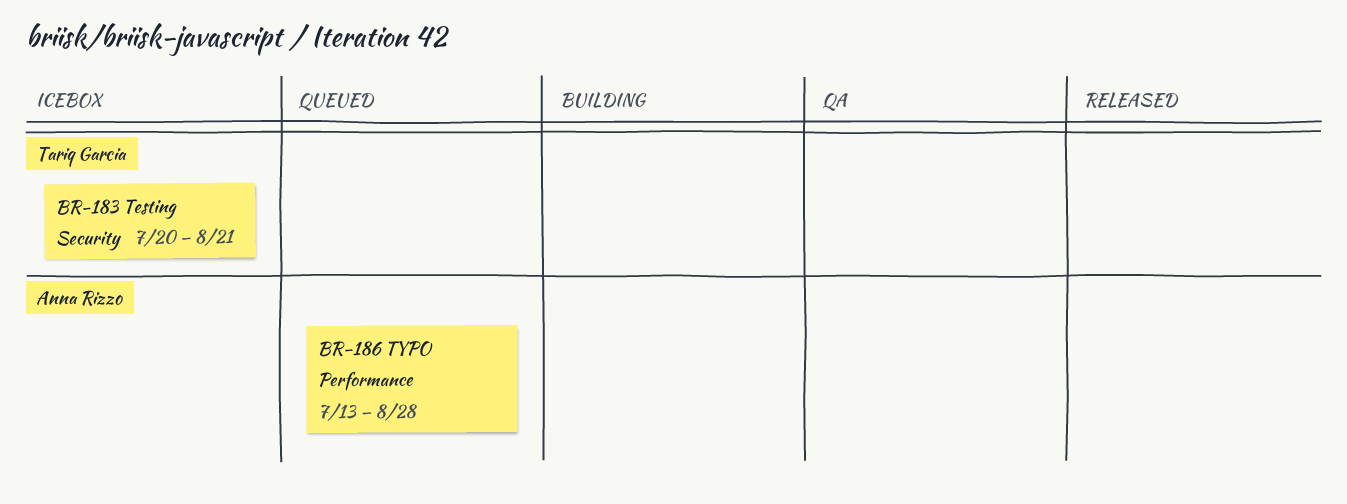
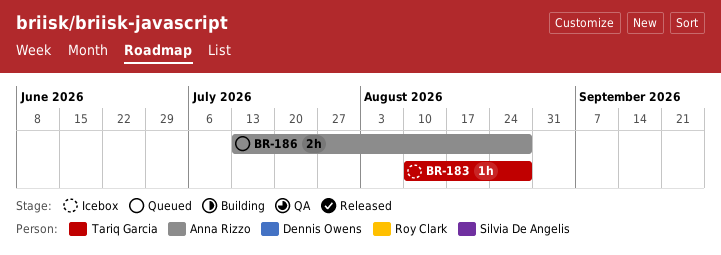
BR-183, start: Jul 20 -> Aug 10
BR-183, due: Aug 21 -> Aug 28

